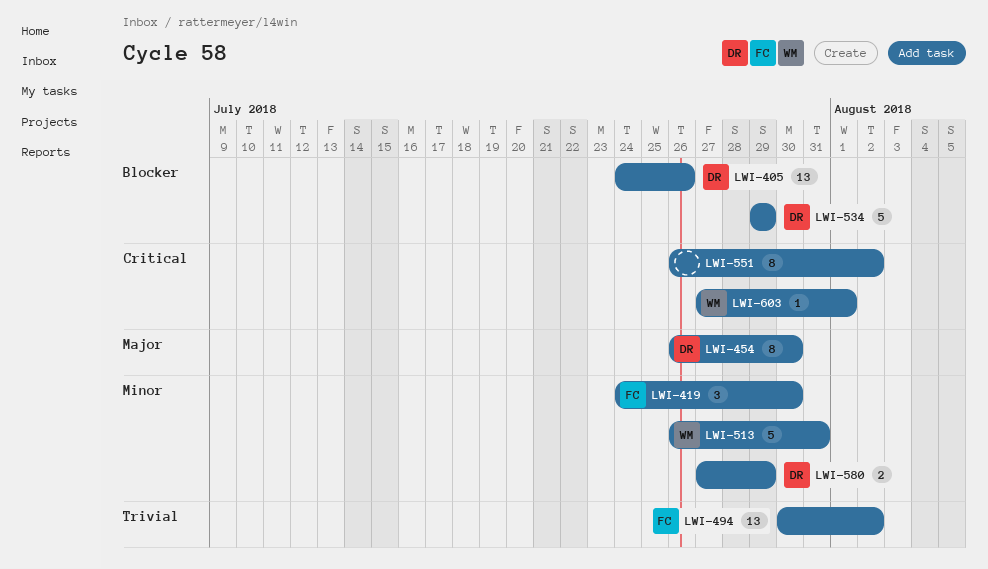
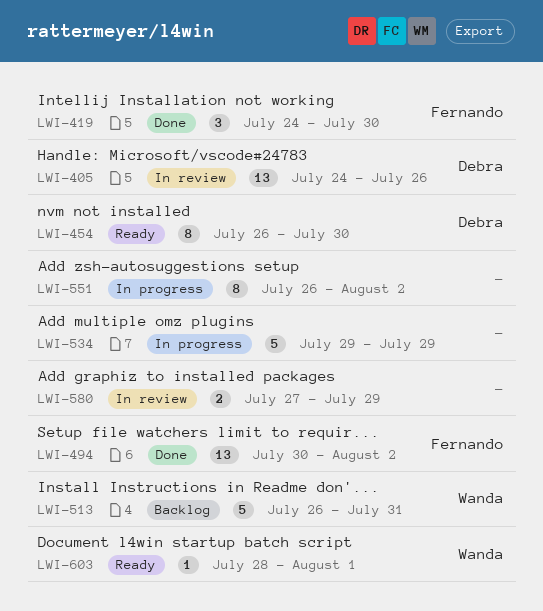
LWI-534, owner: Debra -> none
LWI-580, owner: Debra -> none
LWI-603, start: Jul 27 -> Jul 28

